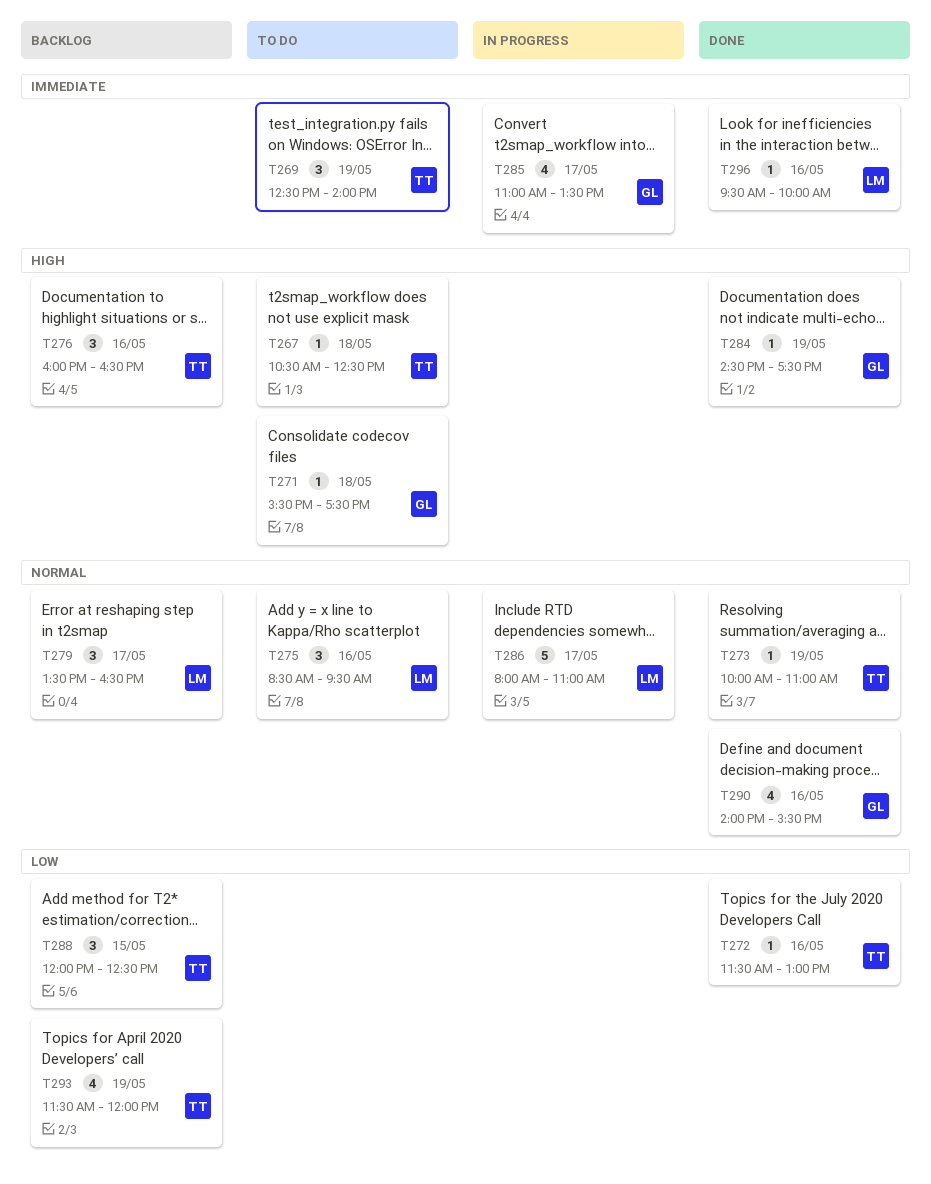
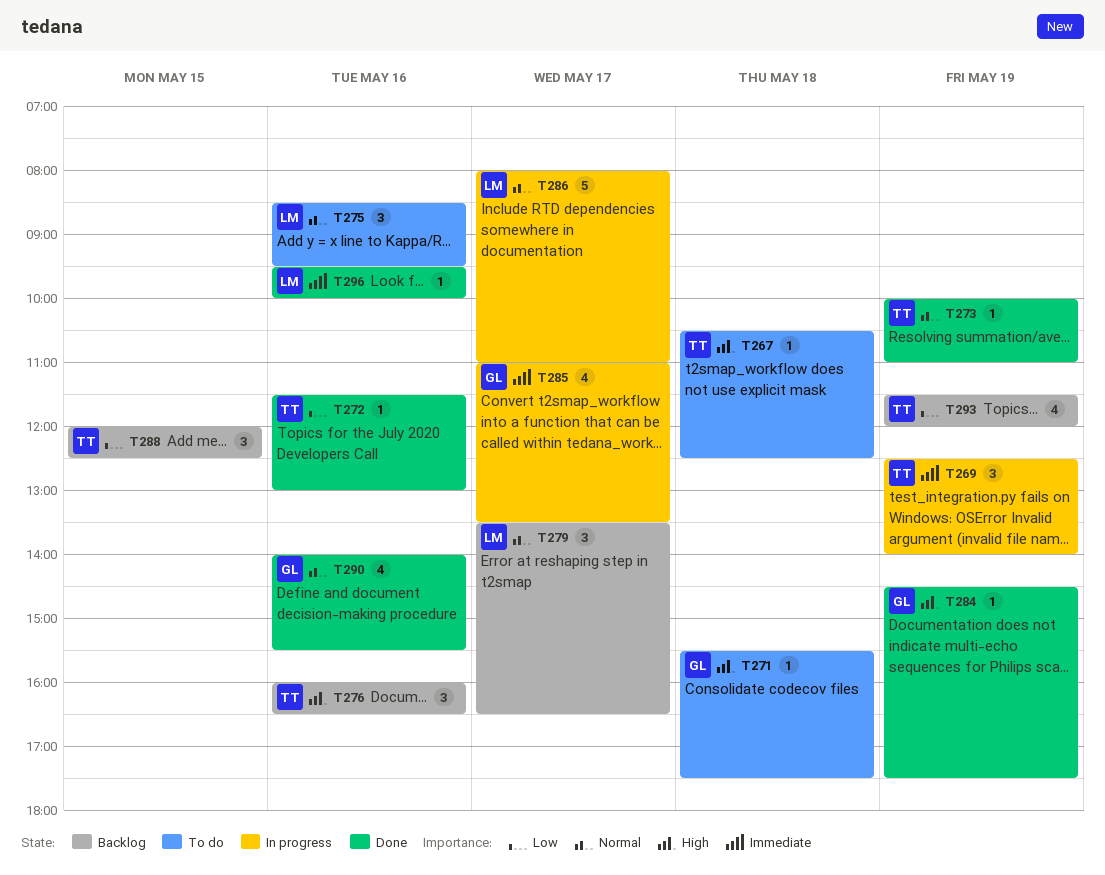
T269, status: To do -> In progress

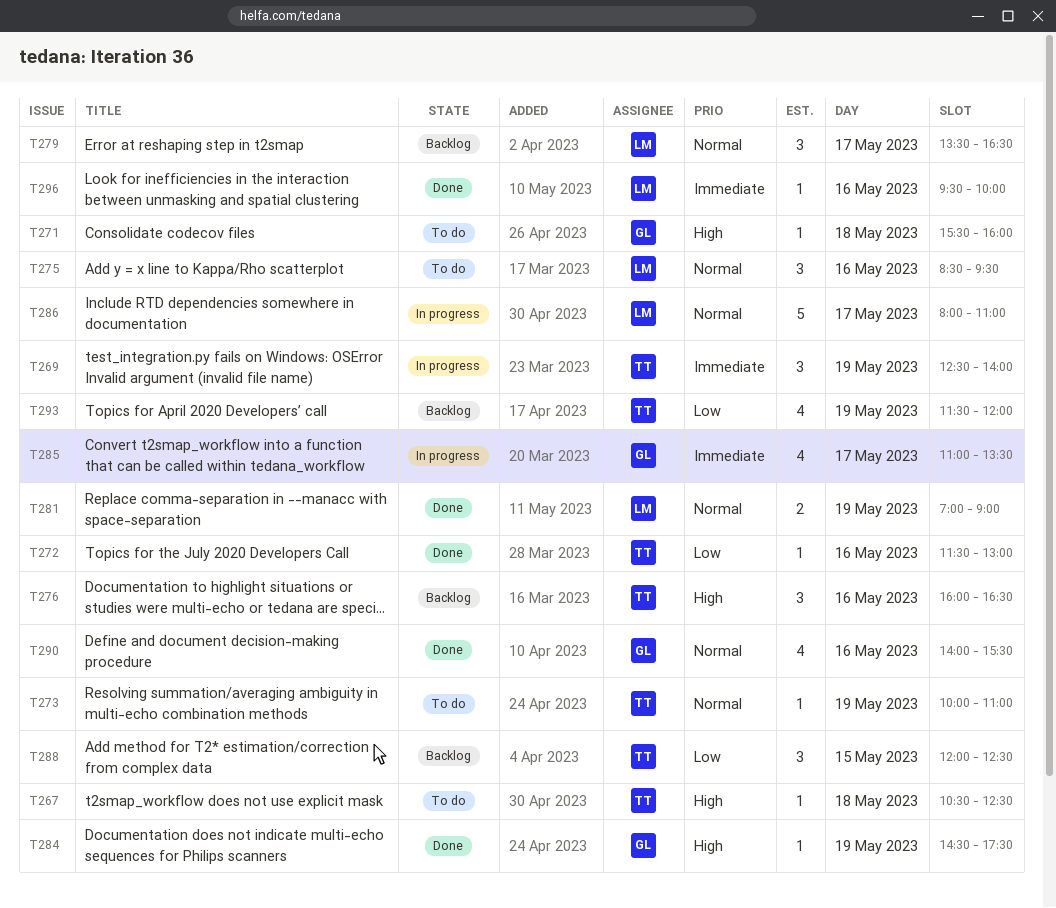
T271, ends: 17:30 -> 16:00
T273, status: Done -> To do
T281: none -> present

